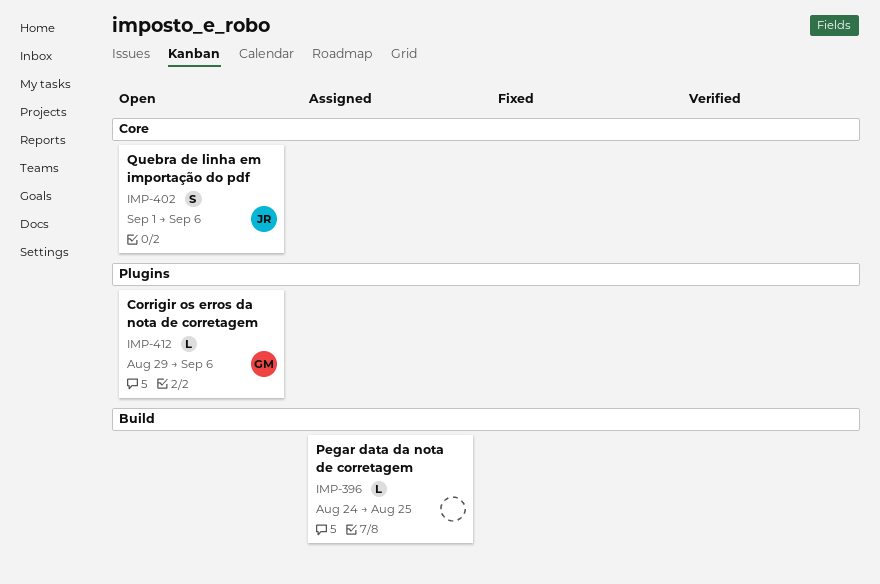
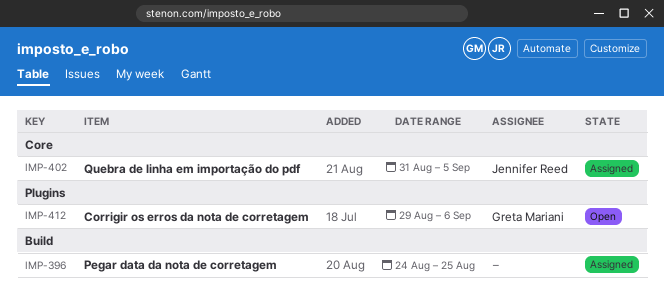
IMP-402, status: Open -> Assigned
IMP-402, start: Sep 1 -> Aug 31
IMP-402, due: Sep 6 -> Sep 5

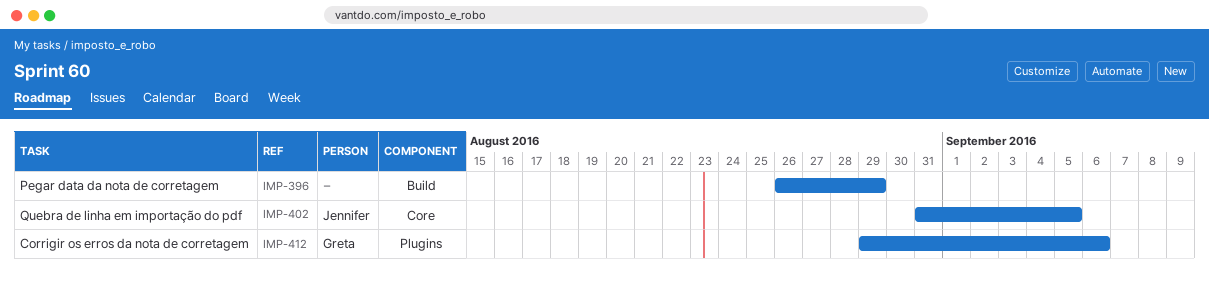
IMP-396, start: Aug 24 -> Aug 26
IMP-396, due: Aug 25 -> Aug 29

